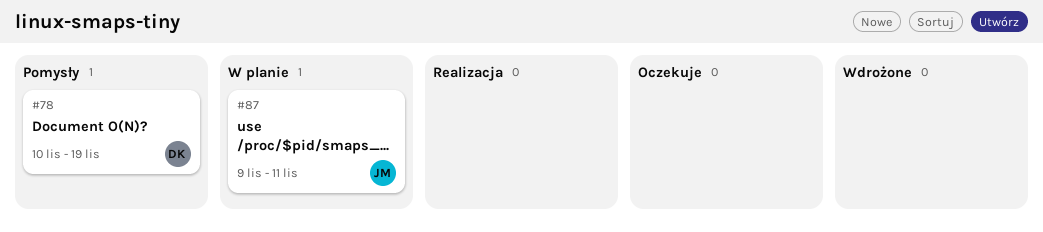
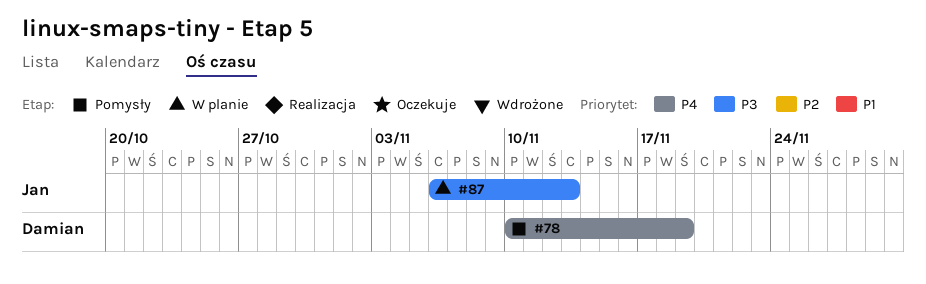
#87, start: Nov 9 -> Nov 6
#87, due: Nov 11 -> Nov 13

